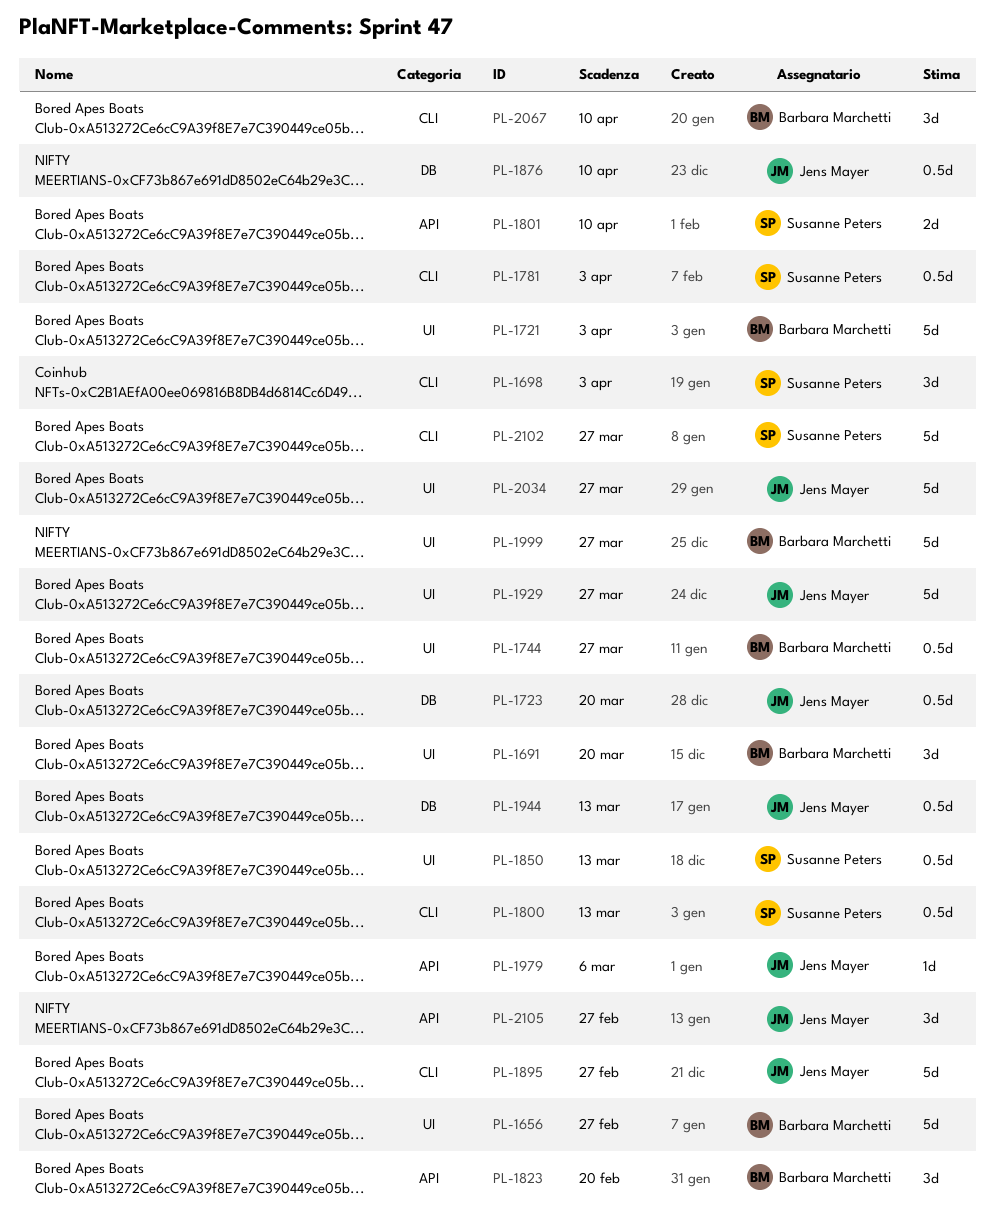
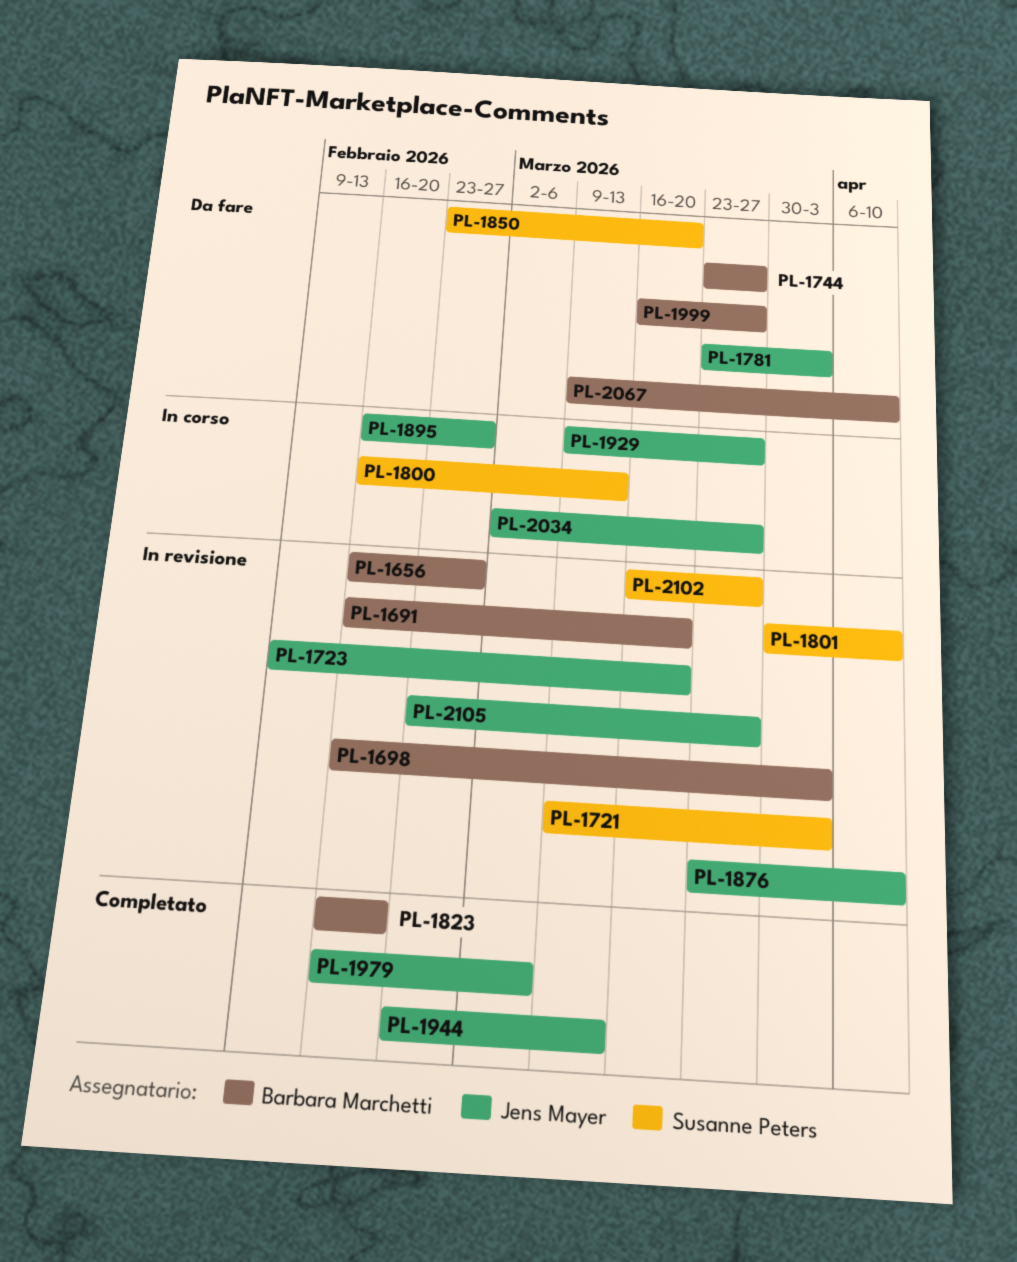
PL-1698, owner: Susanne Peters -> Barbara Marchetti
PL-1721, owner: Barbara Marchetti -> Susanne Peters
PL-1781, owner: Susanne Peters -> Jens Mayer
PL-1850, due: Mar 13 -> Mar 20
PL-2105, due: Feb 27 -> Mar 27

